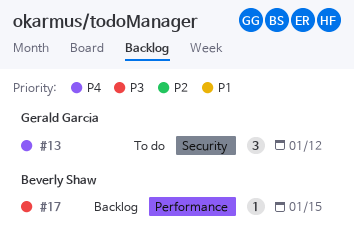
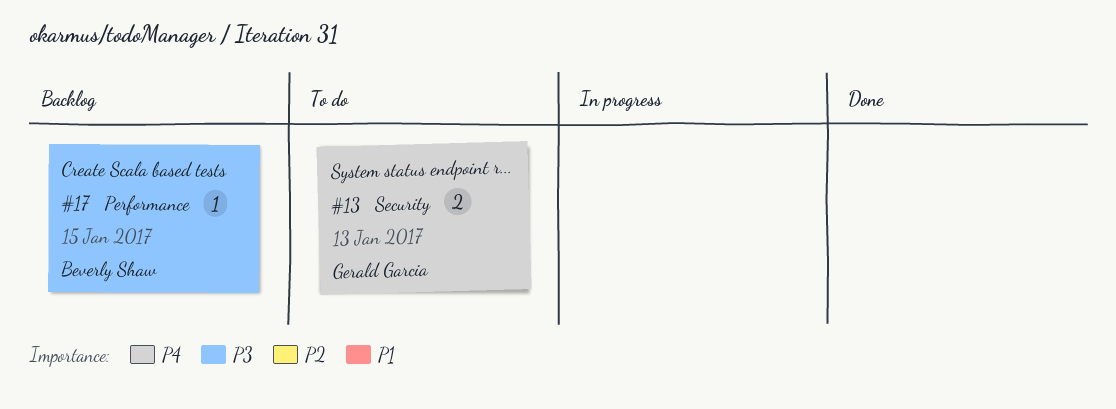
#13, estimate: 3 -> 2
#13, due: Jan 12 -> Jan 13

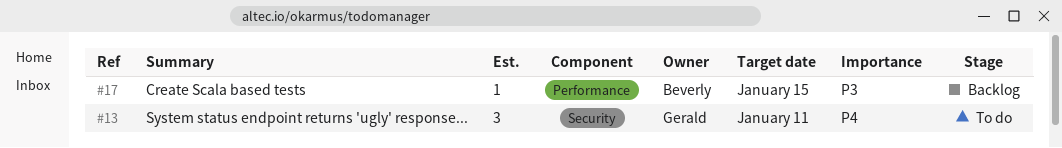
#13, estimate: 2 -> 3
#13, due: Jan 13 -> Jan 11

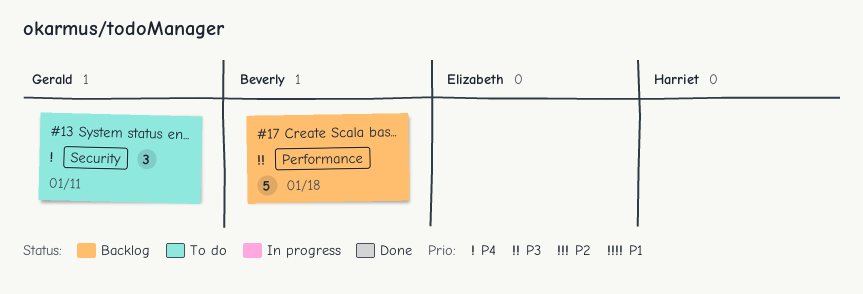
#17, estimate: 1 -> 5
#17, due: Jan 15 -> Jan 18

